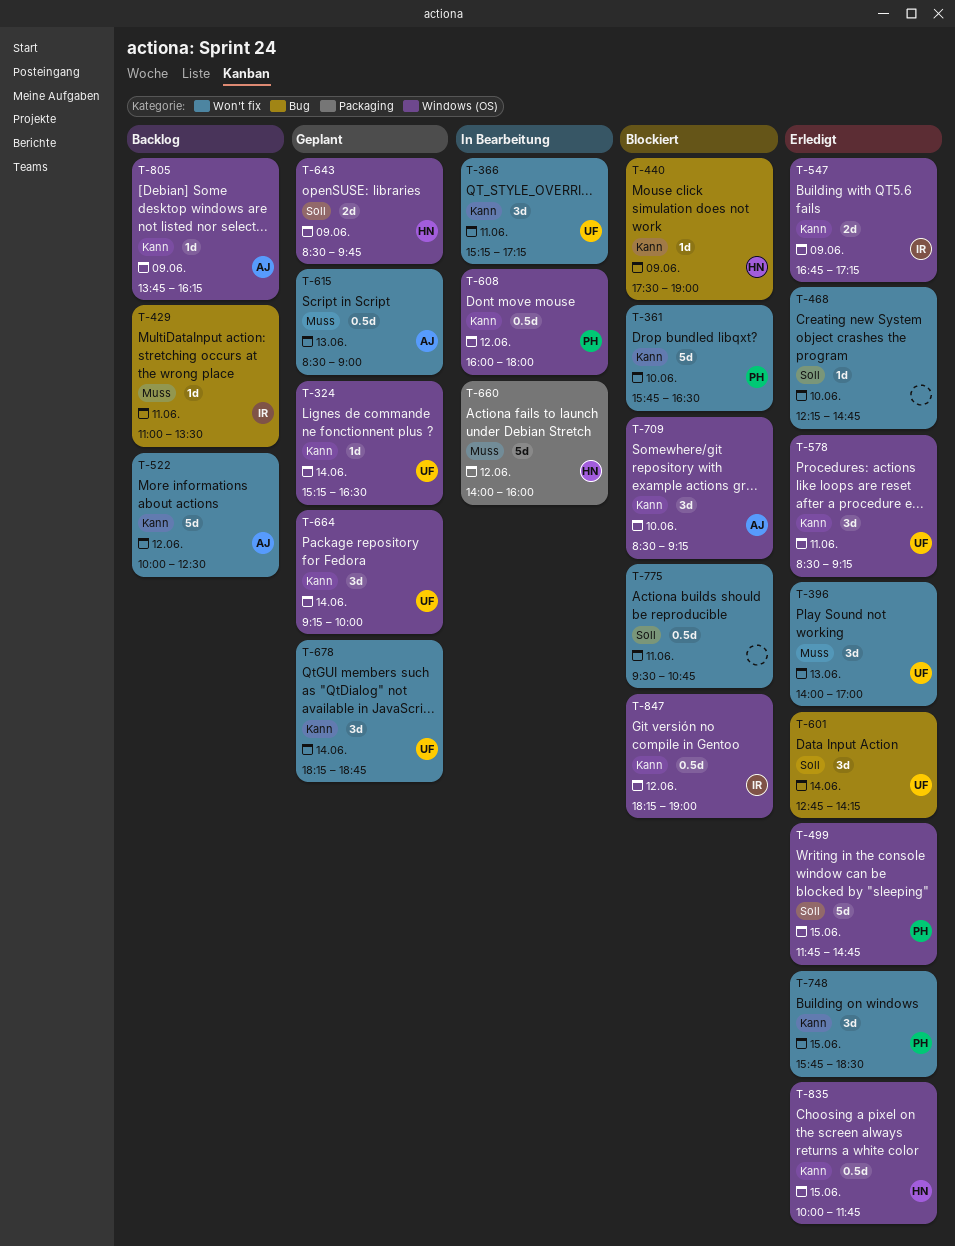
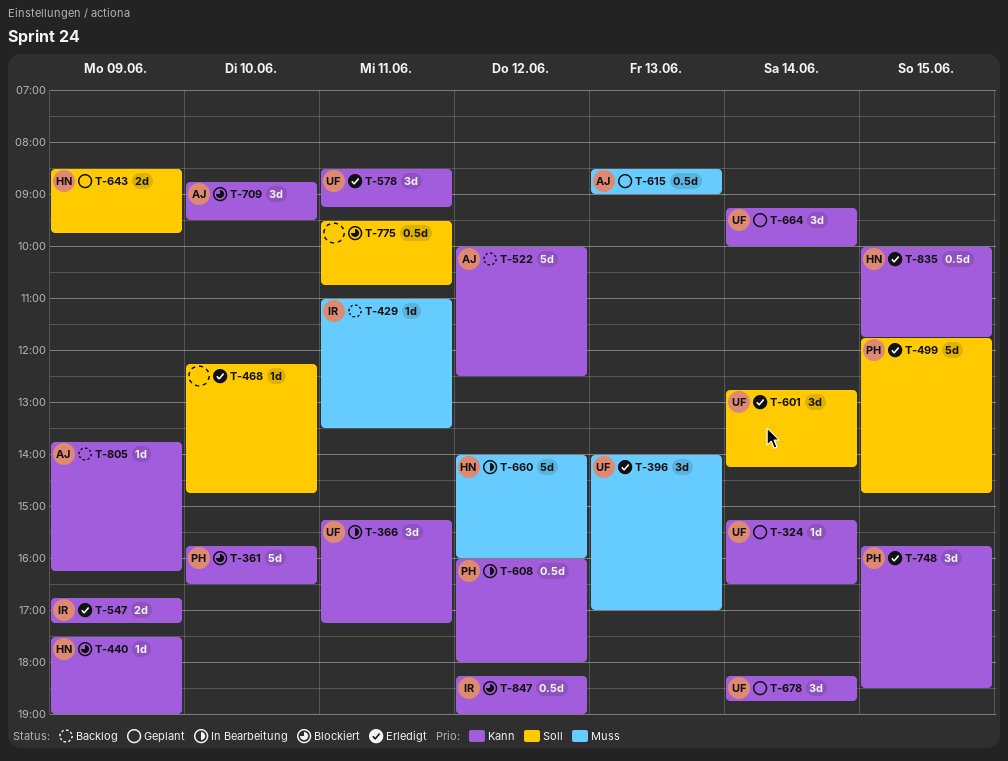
T-709, begins: 08:30 -> 08:45
T-709, ends: 09:15 -> 09:30

